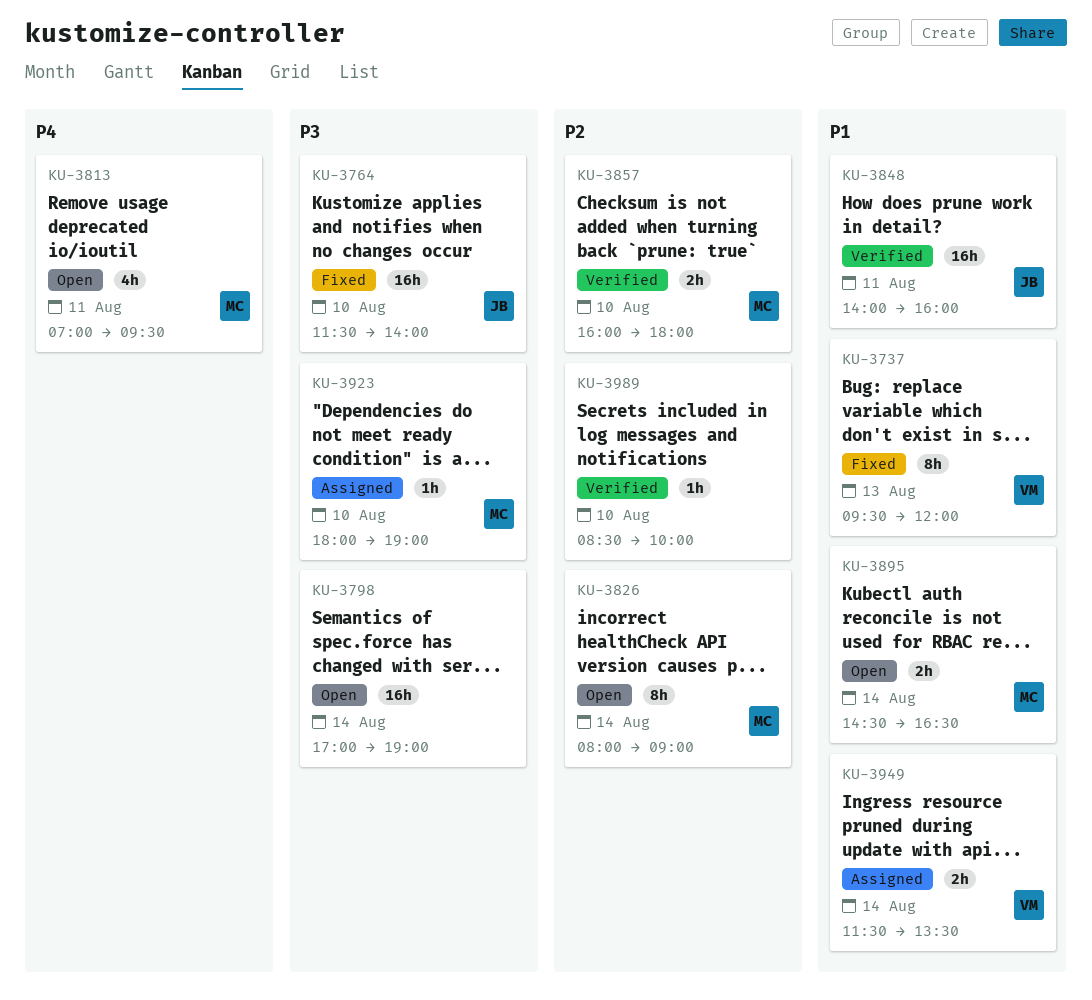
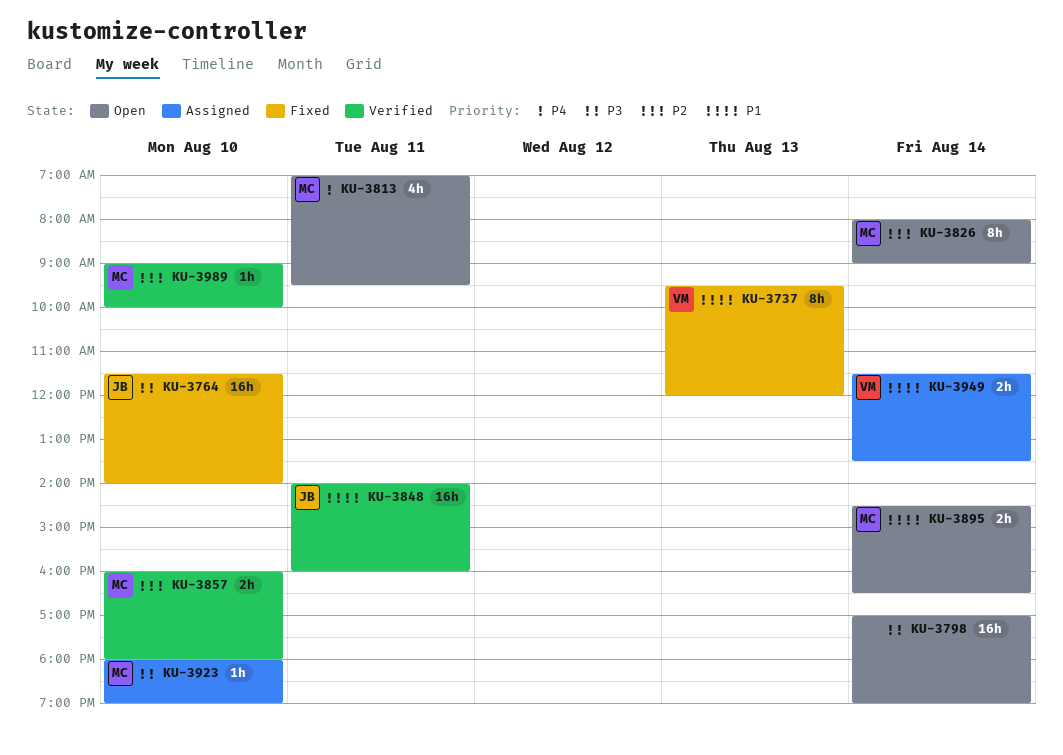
KU-3989, owner: none -> MC
KU-3989, begins: 08:30 -> 09:00

